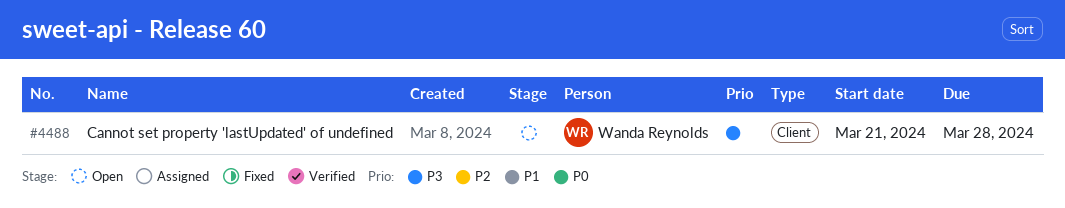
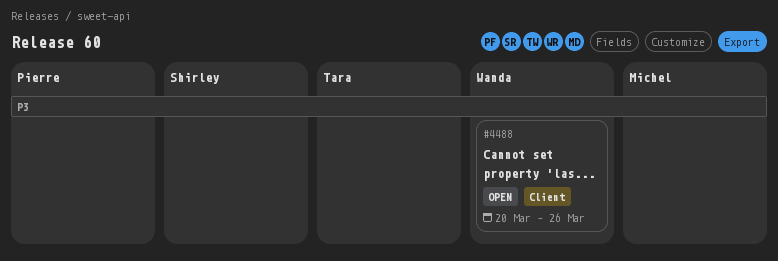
#4488, start: Mar 21 -> Mar 20
#4488, due: Mar 28 -> Mar 26

